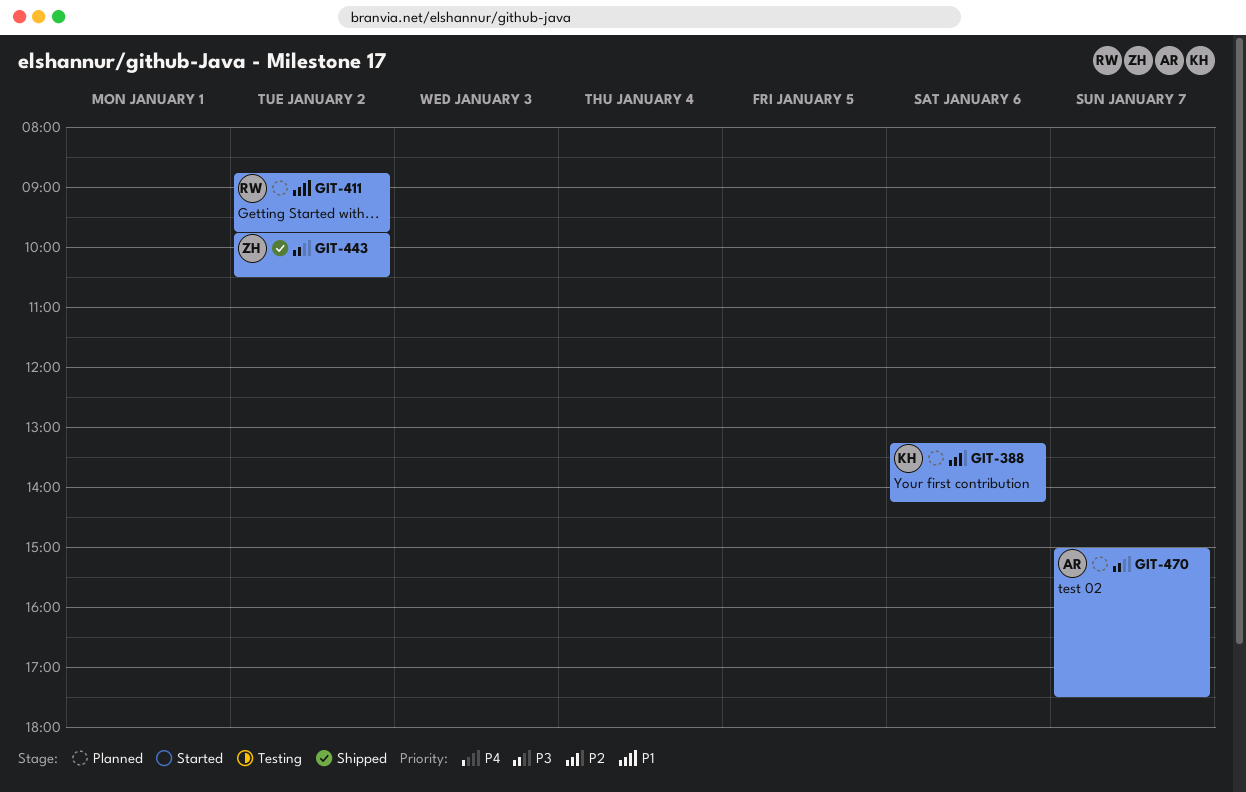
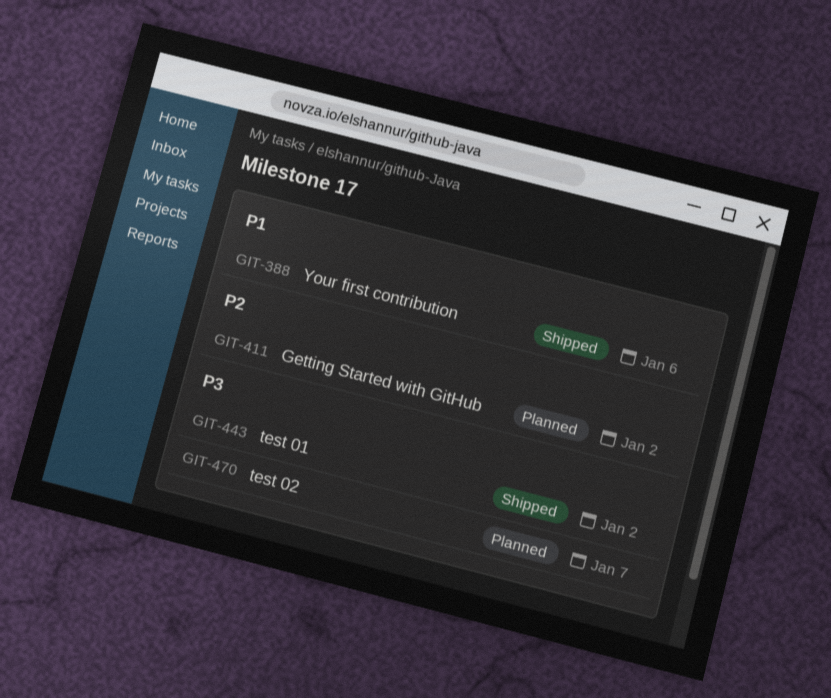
GIT-388, status: Planned -> Shipped
GIT-388, priority: P2 -> P1
GIT-411, priority: P1 -> P2

